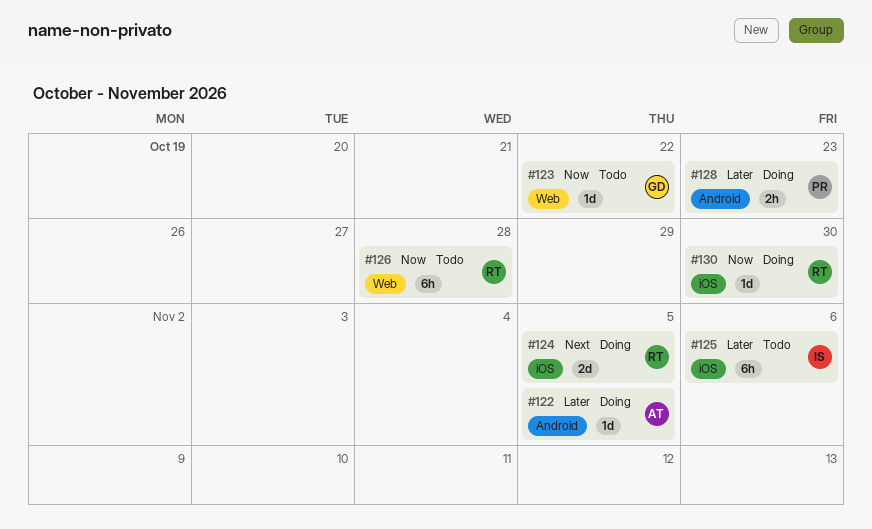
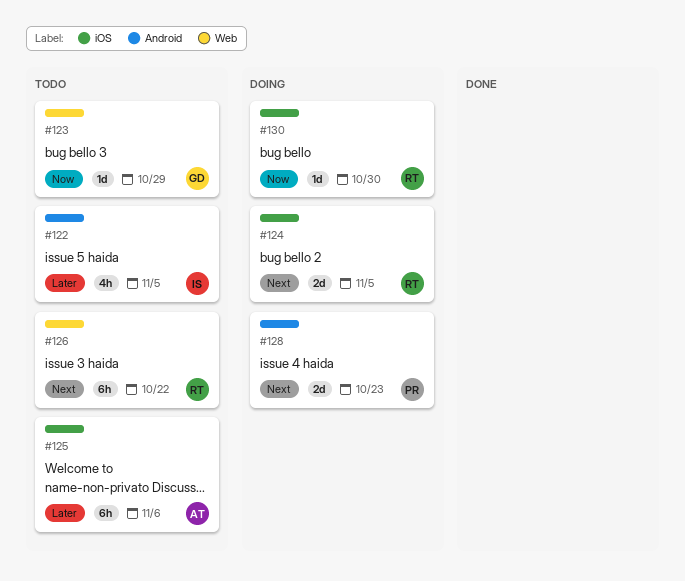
#122, status: Doing -> Todo
#122, owner: AT -> IS
#122, estimate: 1d -> 4h
#123, due: Oct 22 -> Oct 29
#125, owner: IS -> AT
#126, priority: Now -> Next
#126, due: Oct 28 -> Oct 22
#128, priority: Later -> Next
#128, estimate: 2h -> 2d

